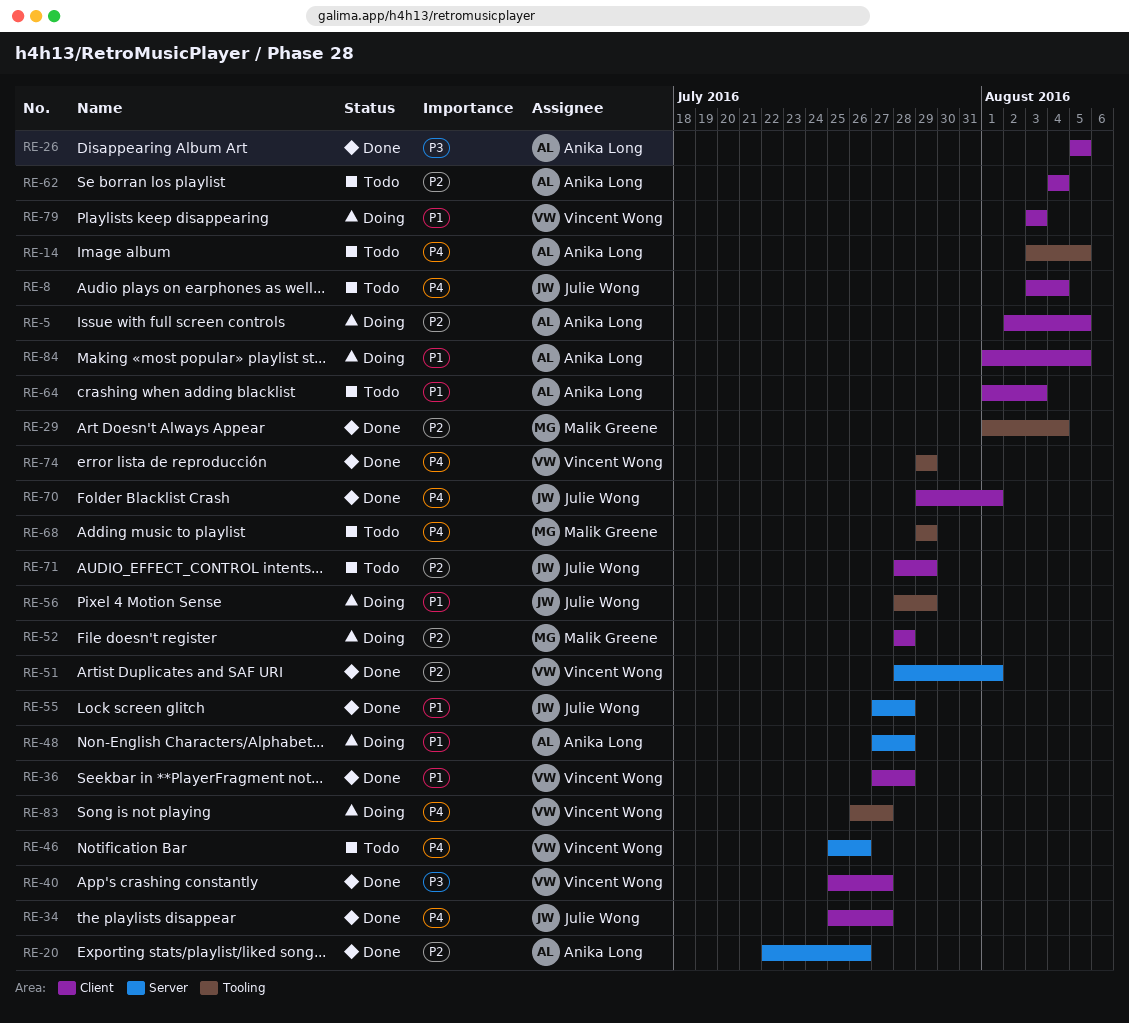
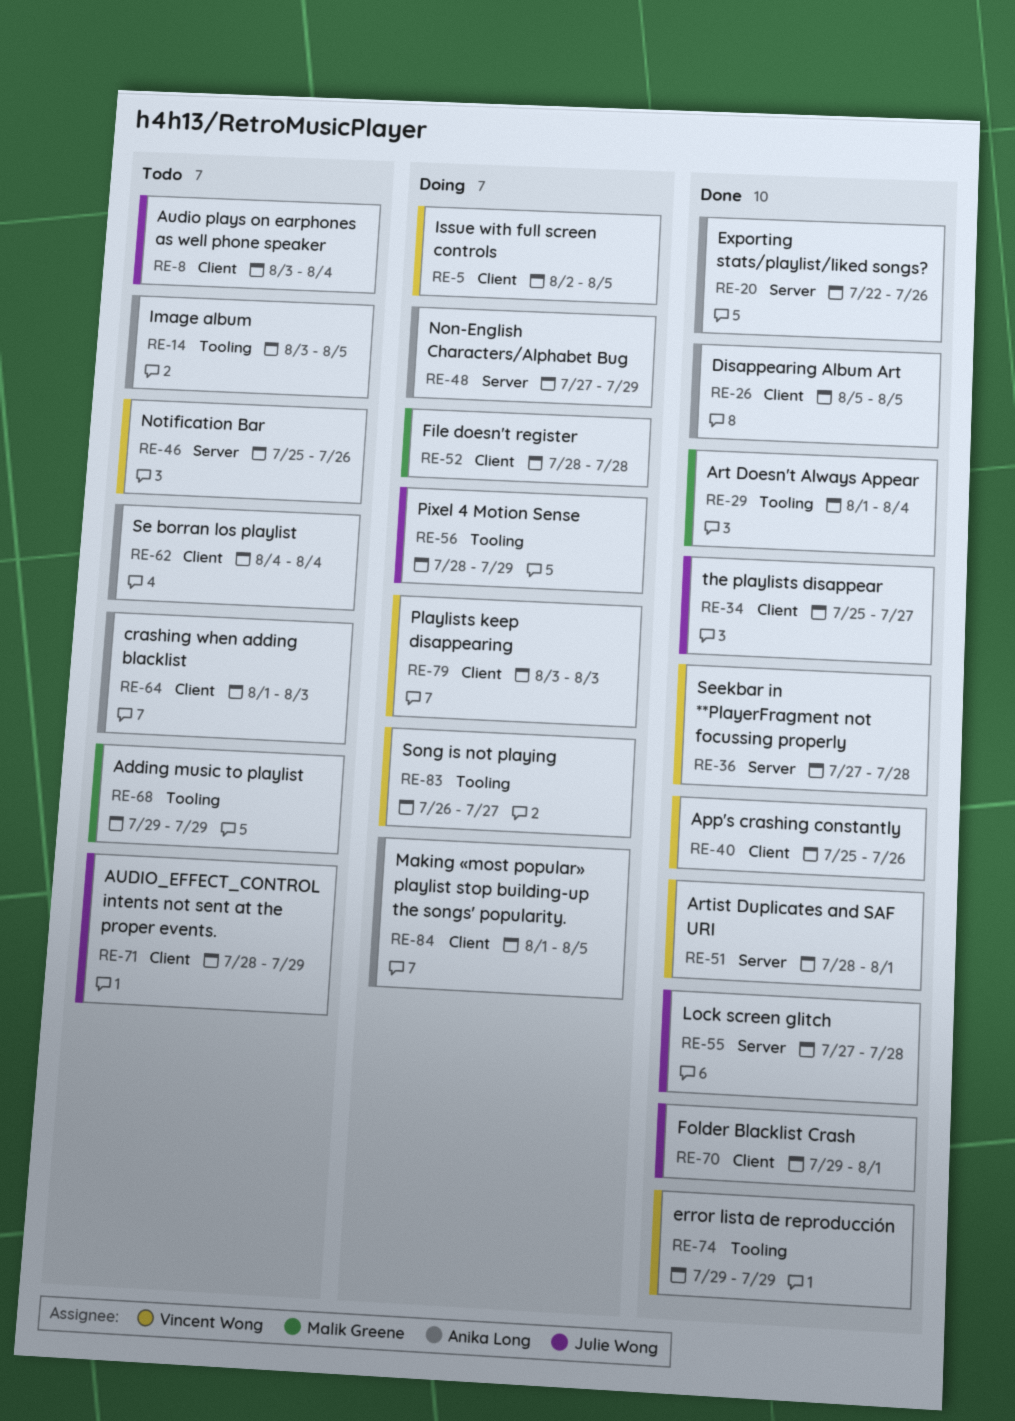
RE-5, owner: Anika Long -> Vincent Wong
RE-36, label: Client -> Server
RE-40, due: Jul 27 -> Jul 26
RE-48, due: Jul 28 -> Jul 29

